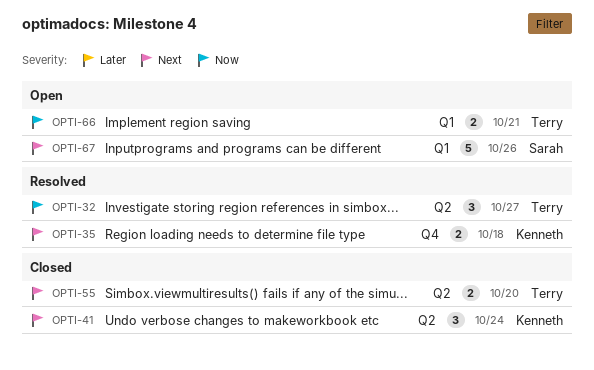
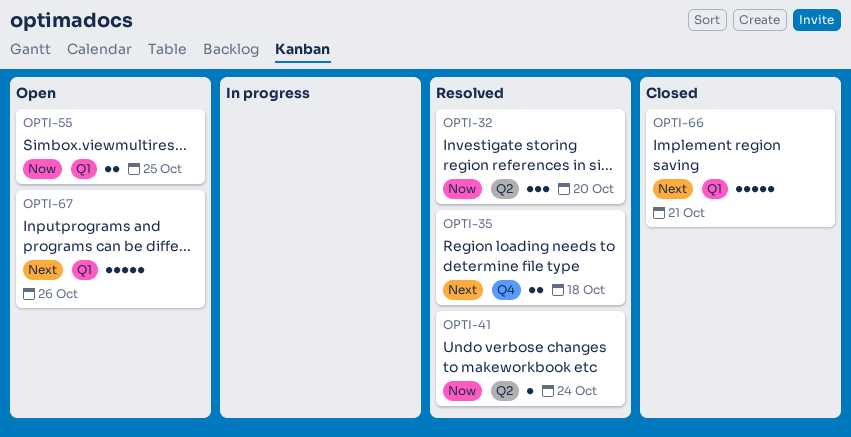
OPTI-32, due: Oct 27 -> Oct 20
OPTI-41, status: Closed -> Resolved
OPTI-41, priority: Next -> Now
OPTI-41, estimate: 3 -> 1
OPTI-55, status: Closed -> Open
OPTI-55, priority: Next -> Now
OPTI-55, label: Q2 -> Q1
OPTI-55, due: Oct 20 -> Oct 25
OPTI-66, status: Open -> Closed
OPTI-66, priority: Now -> Next
OPTI-66, estimate: 2 -> 5

